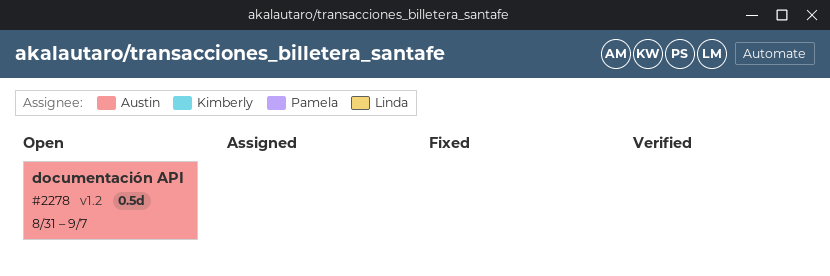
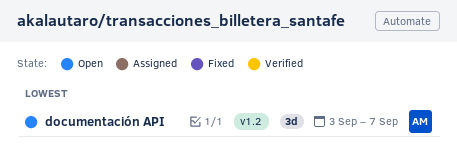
documentación API, estimate: 0.5d -> 3d
documentación API, start: Aug 31 -> Sep 3

